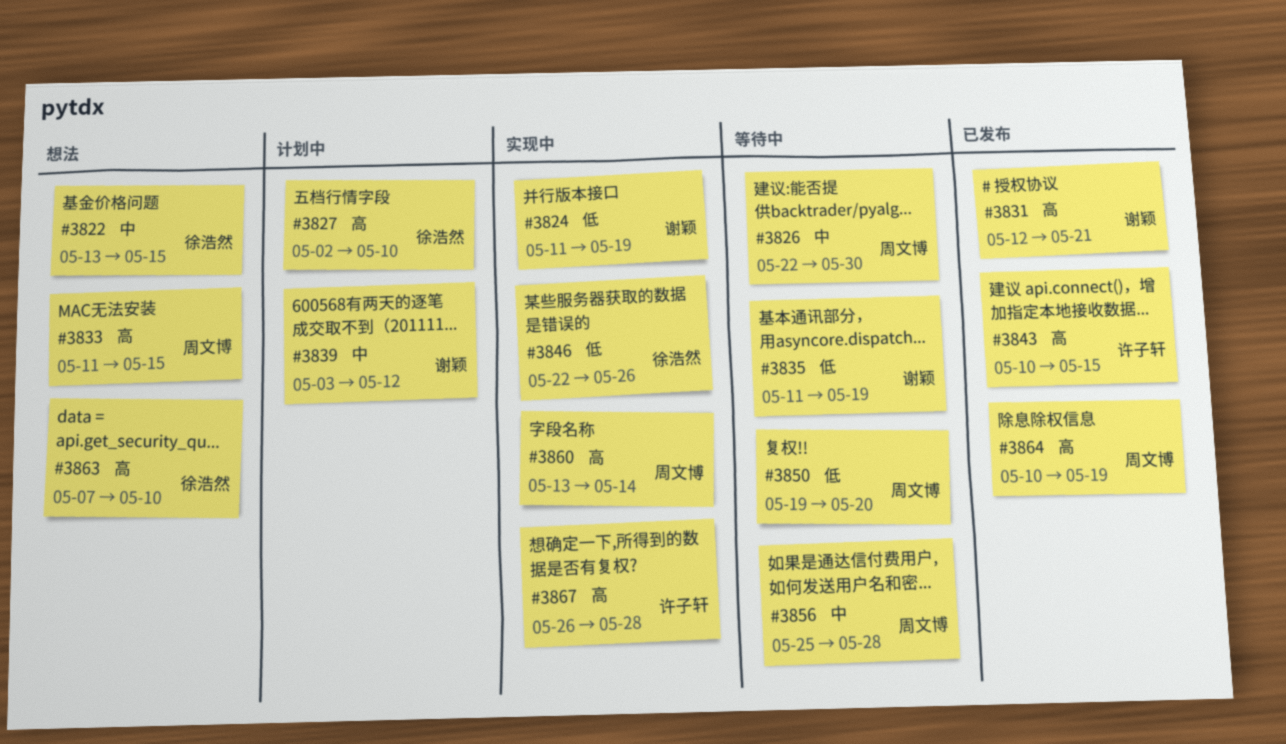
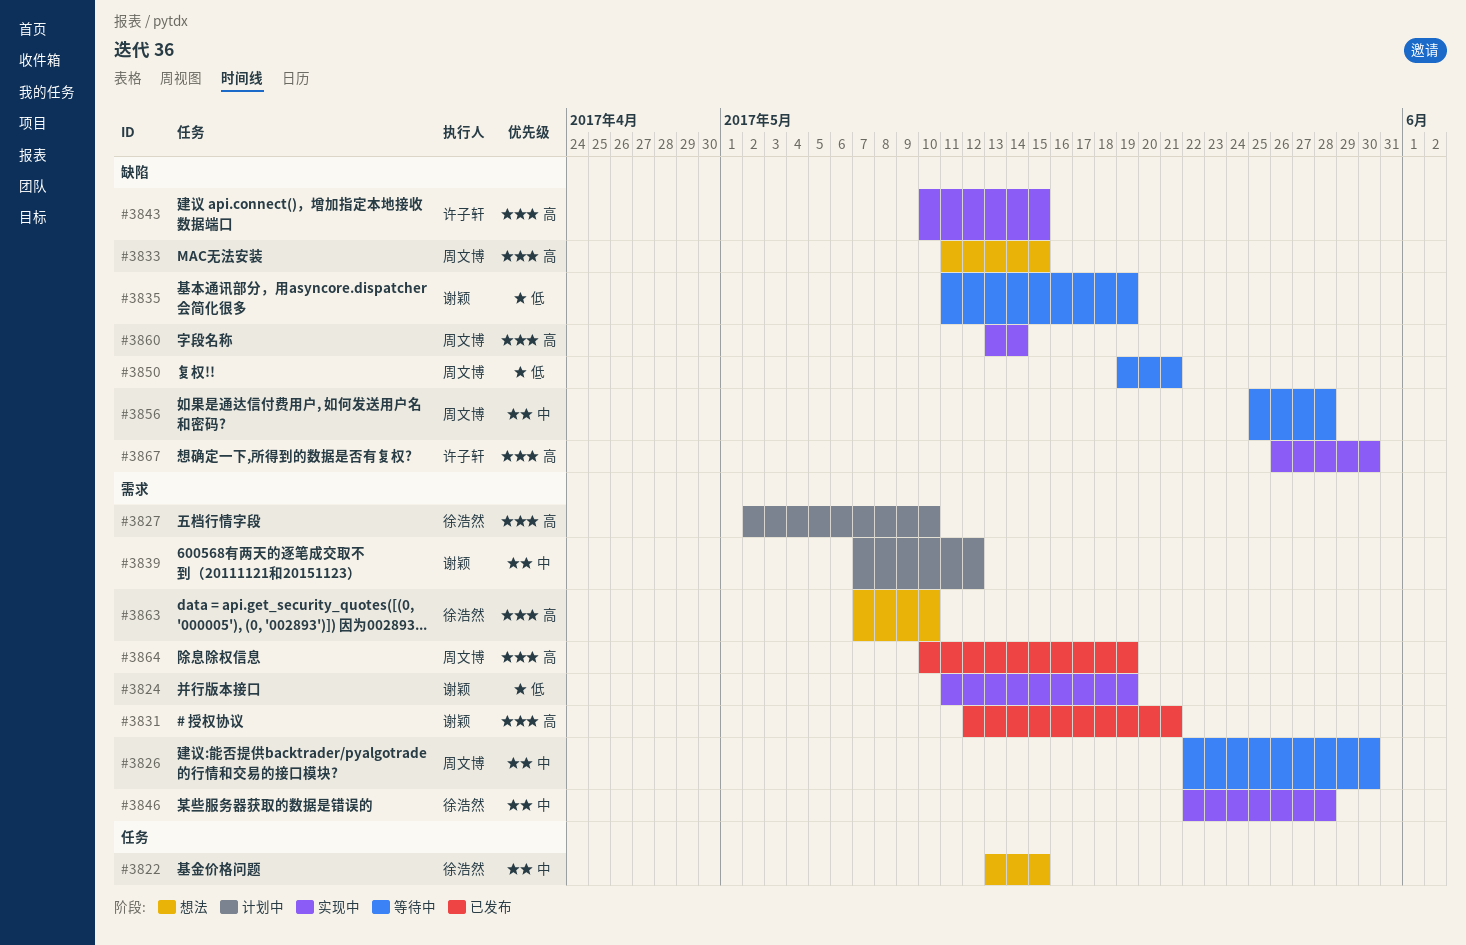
#3839, start: May 3 -> May 7
#3843, status: 已发布 -> 实现中
#3846, priority: 低 -> 中
#3846, due: May 26 -> May 28
#3850, due: May 20 -> May 21
#3867, due: May 28 -> May 30

